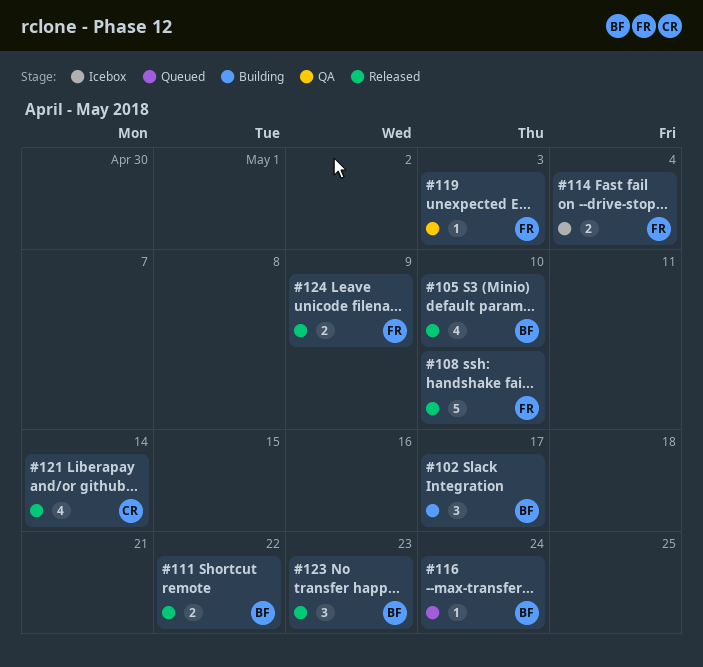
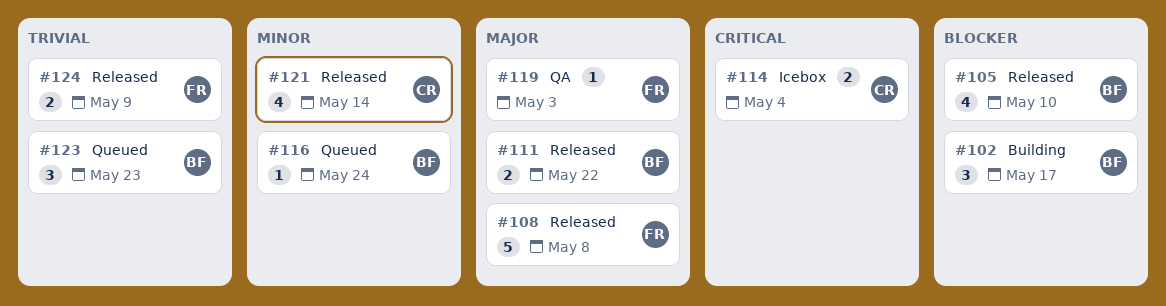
#108, due: May 10 -> May 8
#114, owner: FR -> CR
#123, status: Released -> Queued

